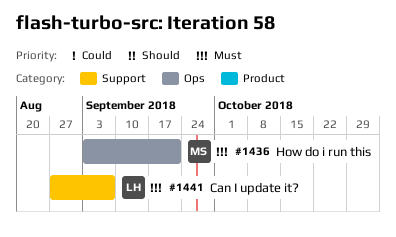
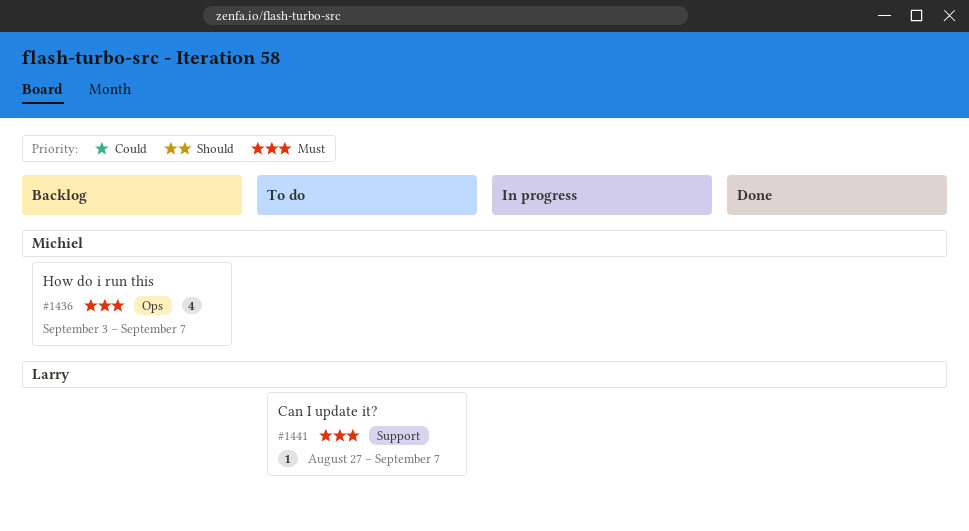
#1436, due: Sep 21 -> Sep 7

